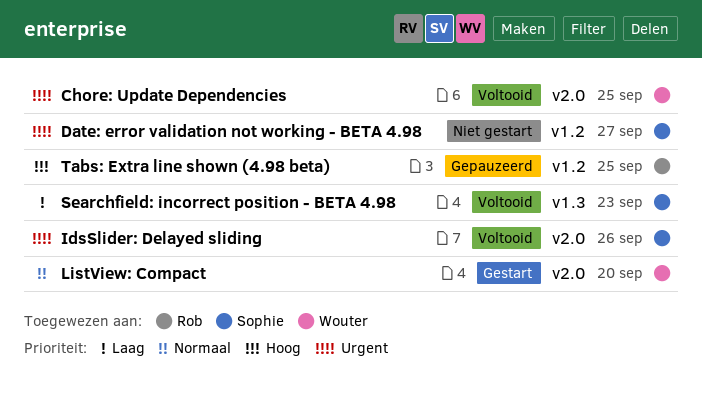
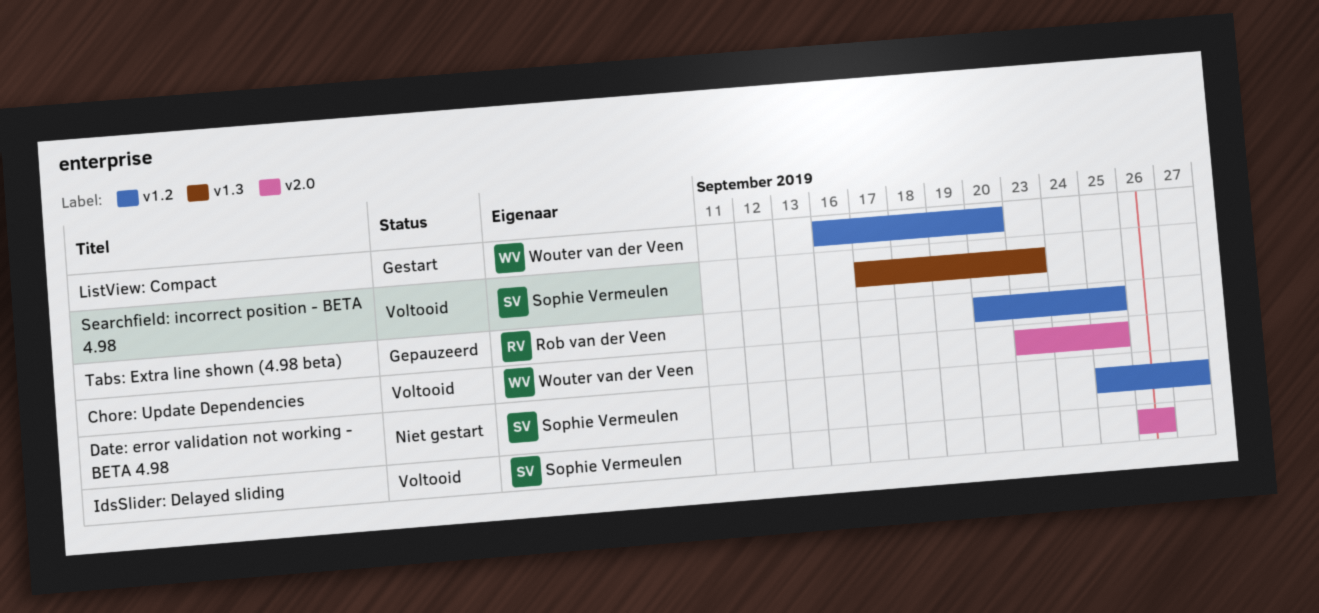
ListView: Compact, label: v2.0 -> v1.2

